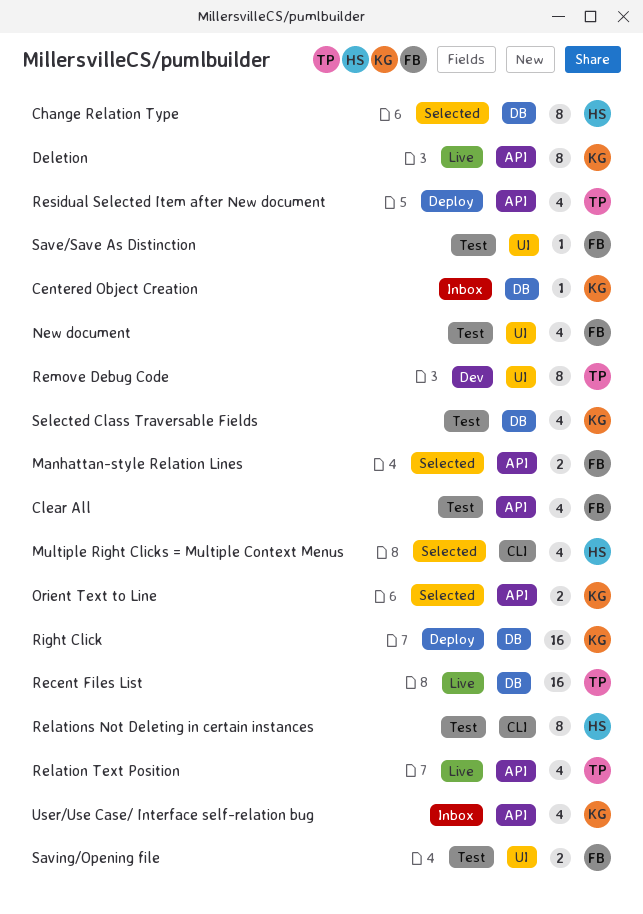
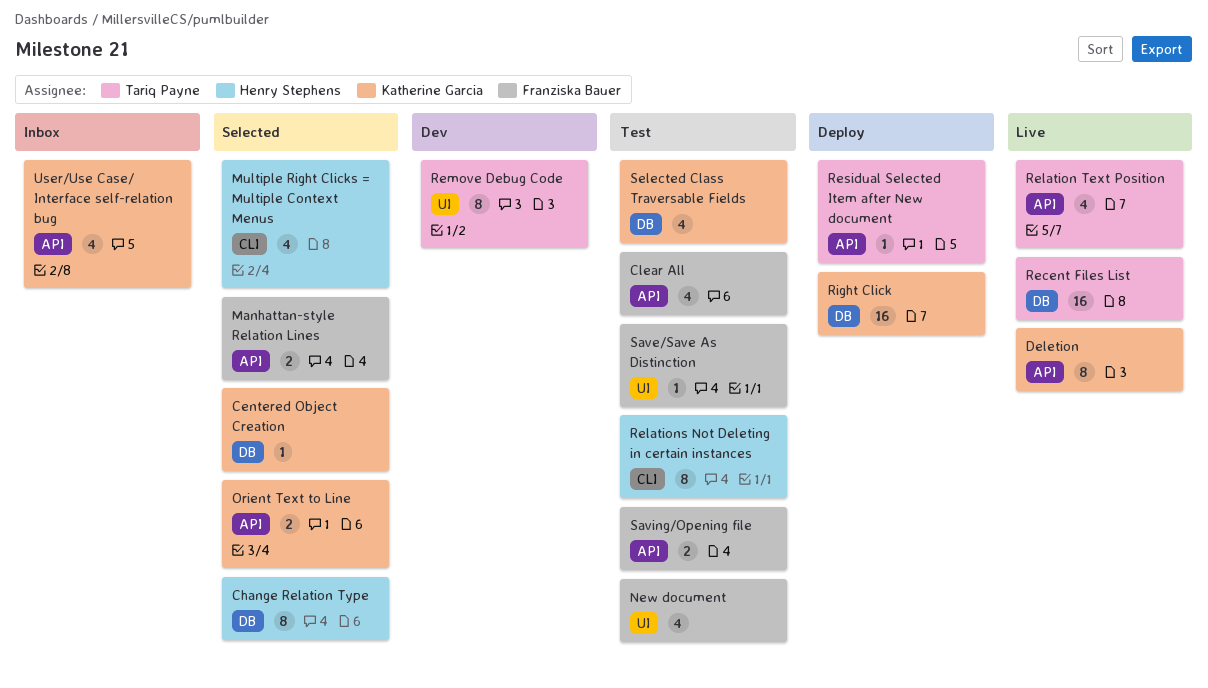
Centered Object Creation, status: Inbox -> Selected
Residual Selected Item after New document, estimate: 4 -> 1
Saving/Opening file, label: UI -> API

